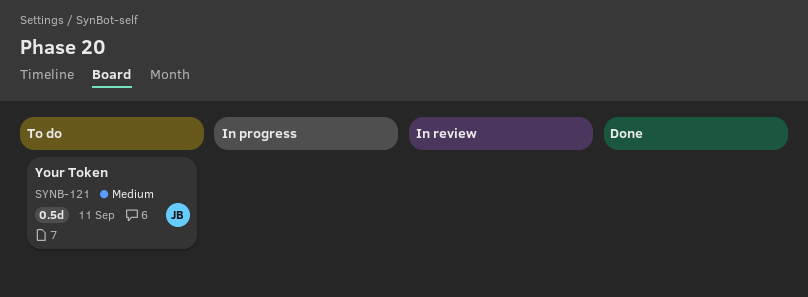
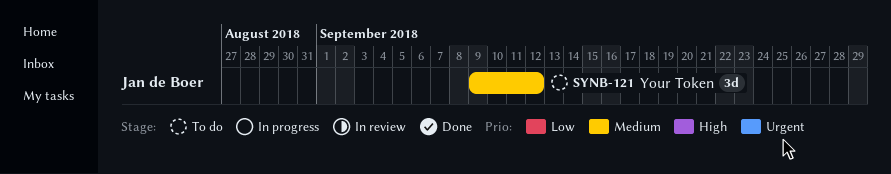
SYNB-121, estimate: 0.5d -> 3d
SYNB-121, due: Sep 11 -> Sep 12

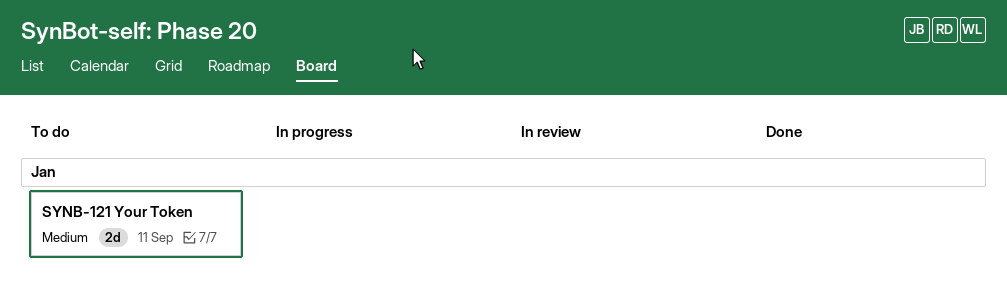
SYNB-121, estimate: 3d -> 2d
SYNB-121, due: Sep 12 -> Sep 11

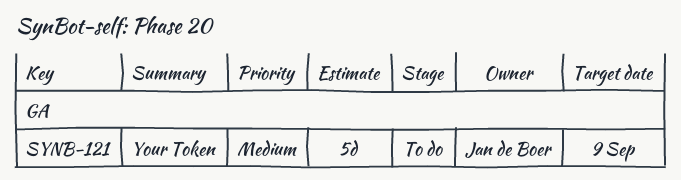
SYNB-121, estimate: 2d -> 5d
SYNB-121, due: Sep 11 -> Sep 9

